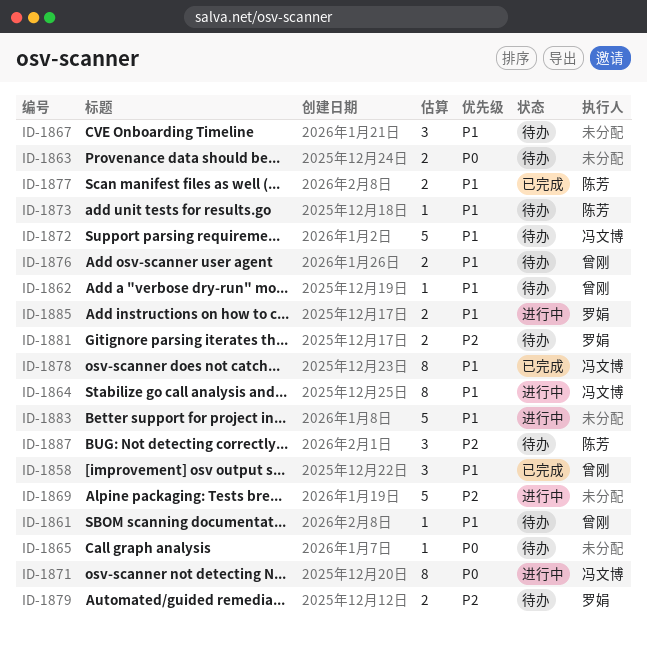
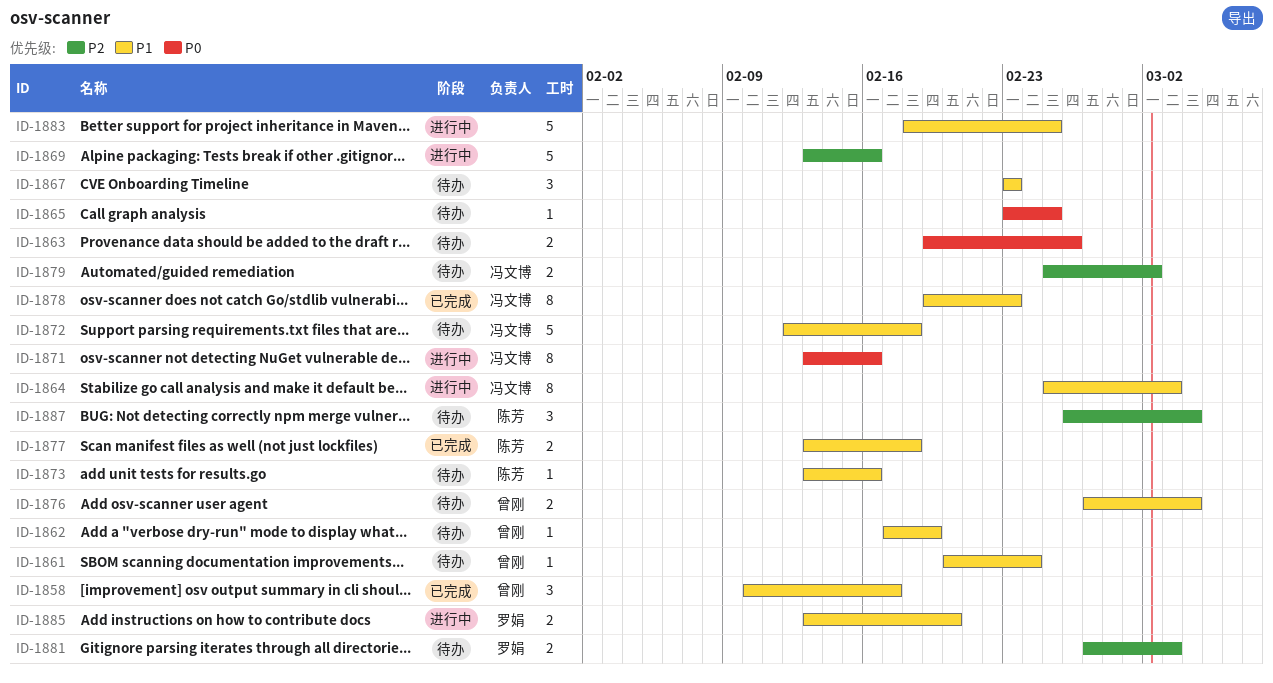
ID-1879, owner: 罗娟 -> 冯文博

